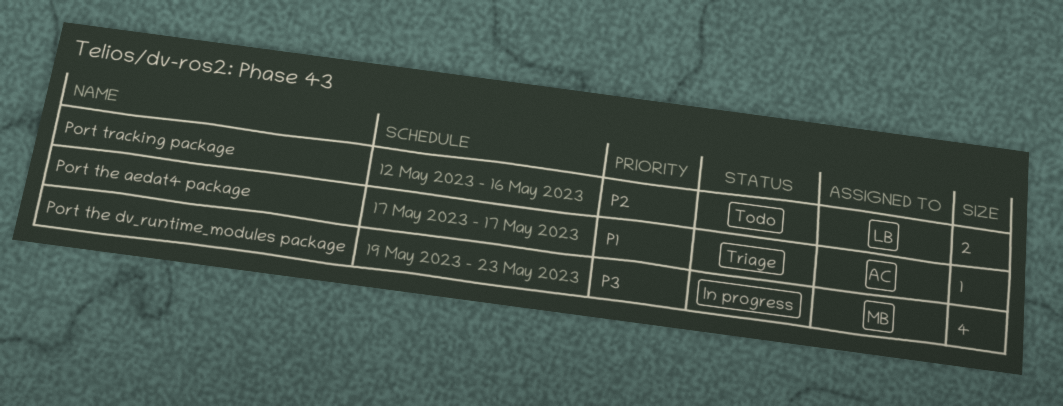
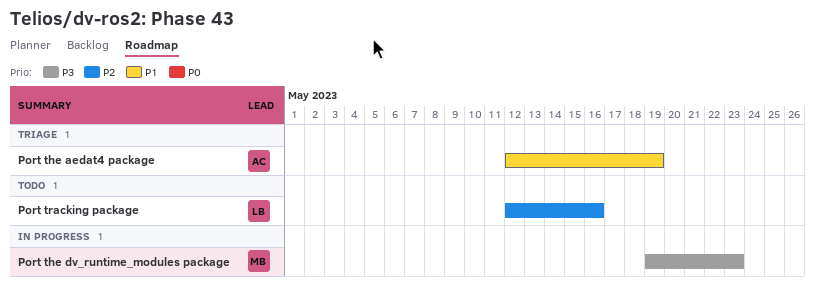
Port the aedat4 package, start: May 17 -> May 12
Port the aedat4 package, due: May 17 -> May 19

